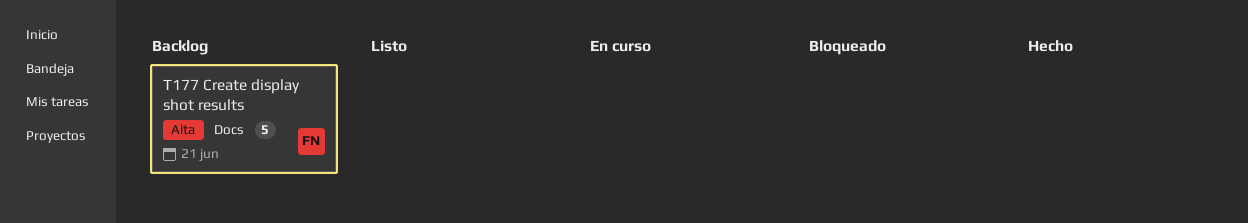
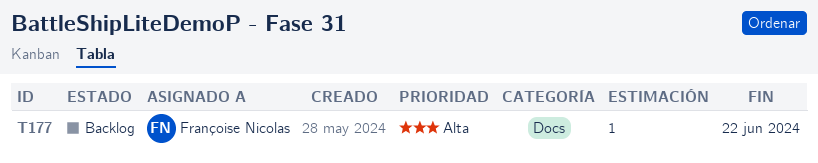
T177, estimate: 5 -> 1
T177, due: Jun 21 -> Jun 22

